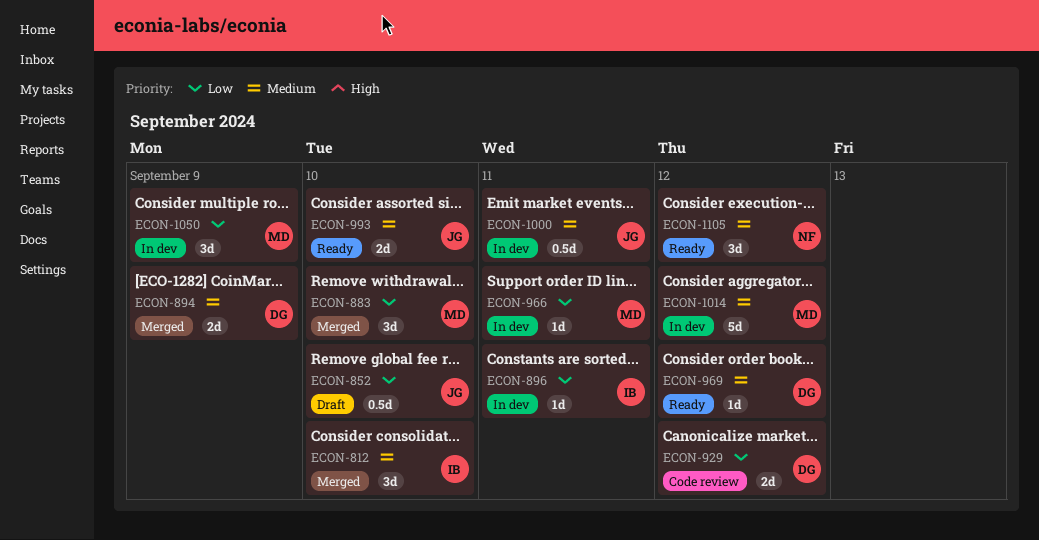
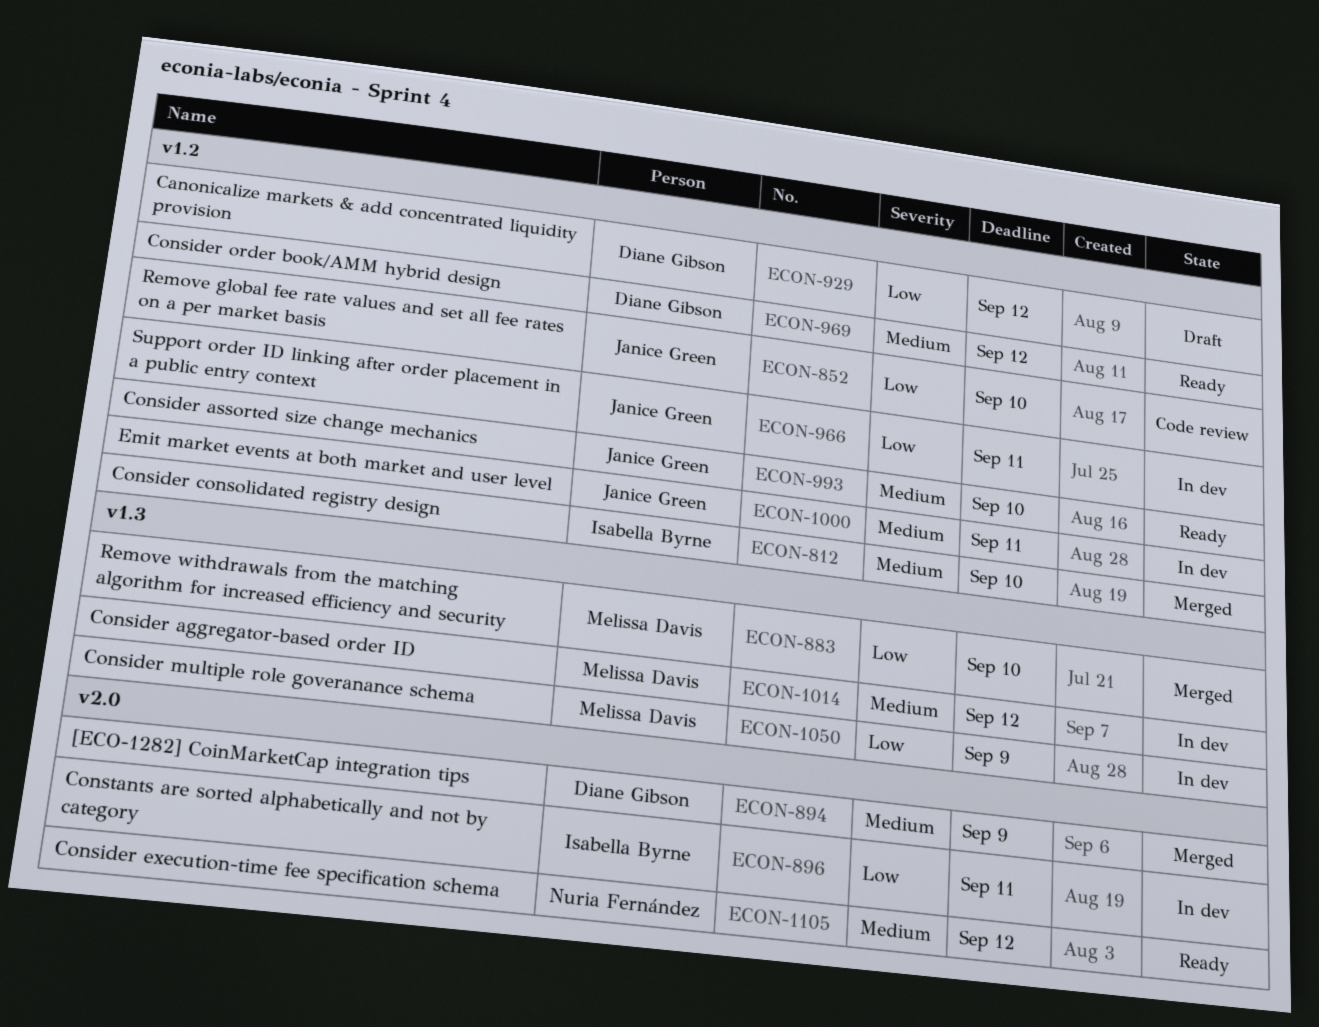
ECON-852, status: Draft -> Code review
ECON-929, status: Code review -> Draft
ECON-966, owner: Melissa Davis -> Janice Green

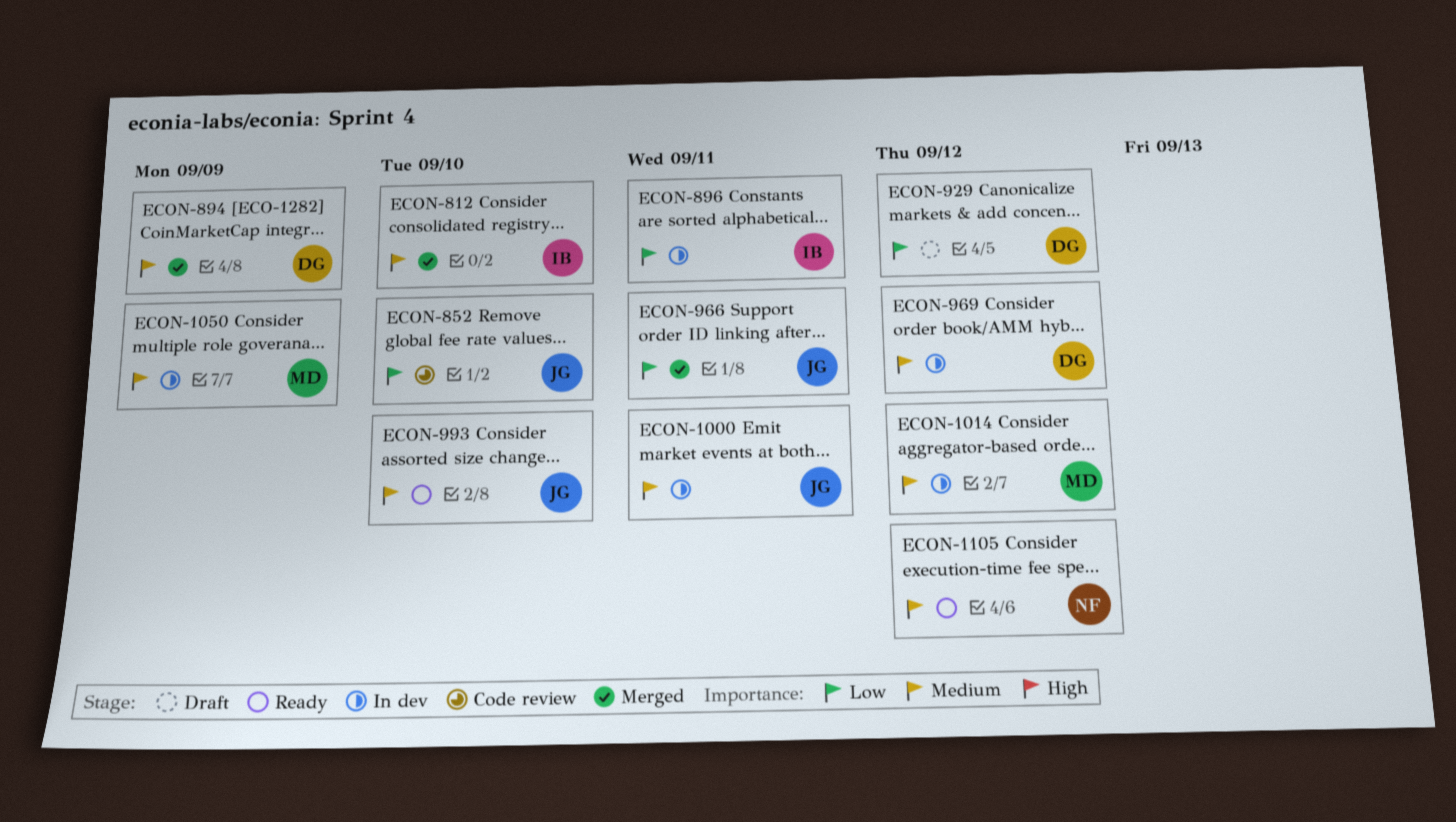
ECON-883: present -> none
ECON-966, status: In dev -> Merged
ECON-969, status: Ready -> In dev
ECON-1050, priority: Low -> Medium

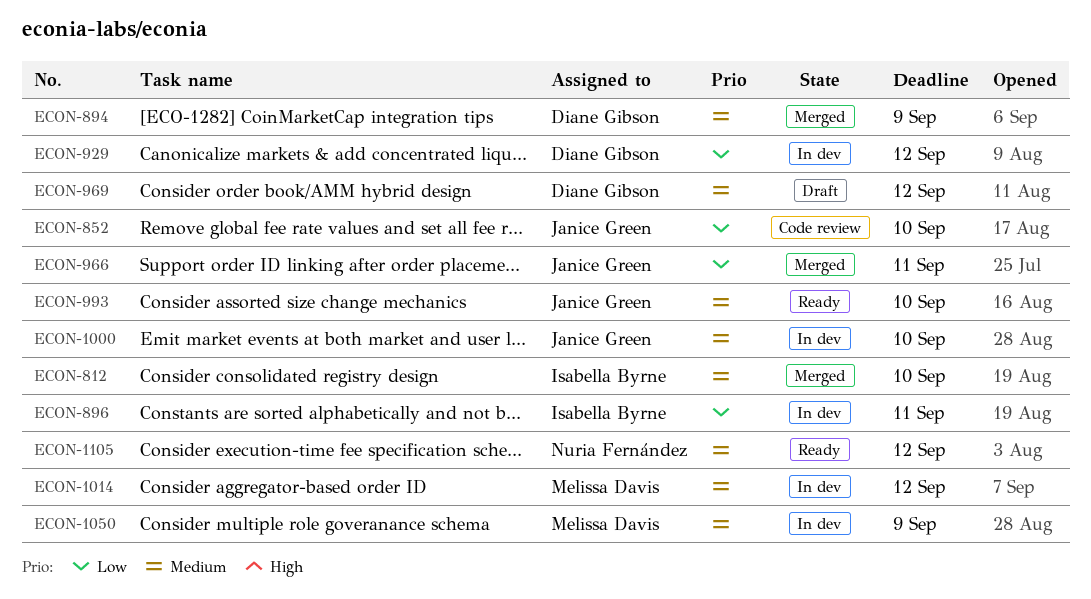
ECON-929, status: Draft -> In dev
ECON-969, status: In dev -> Draft
ECON-1000, due: Sep 11 -> Sep 10

